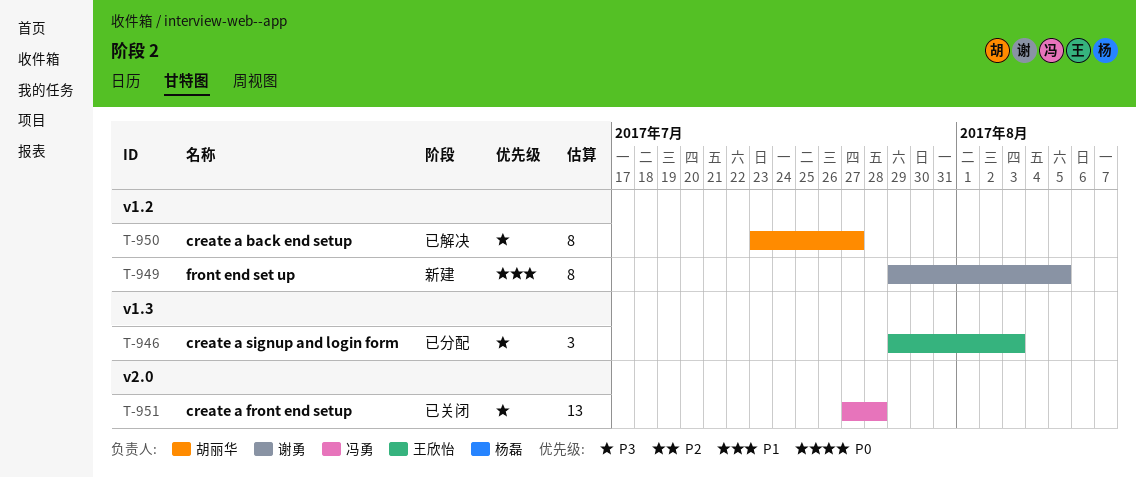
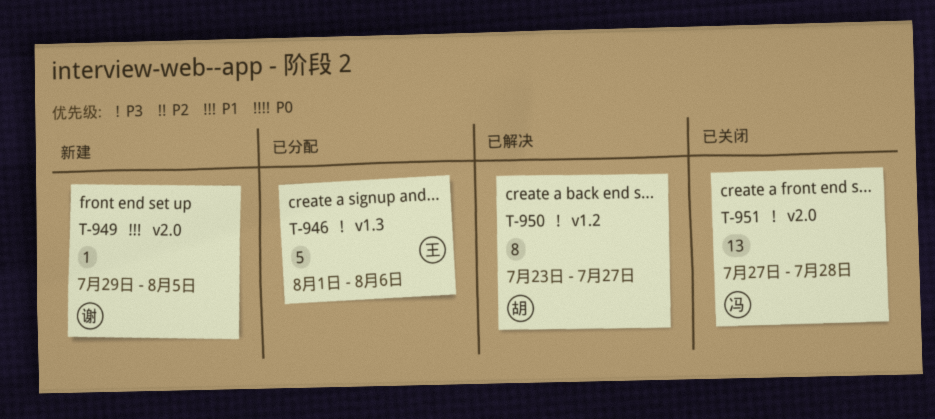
T-946, estimate: 3 -> 5
T-946, start: Jul 29 -> Aug 1
T-946, due: Aug 3 -> Aug 6
T-949, label: v1.2 -> v2.0
T-949, estimate: 8 -> 1

